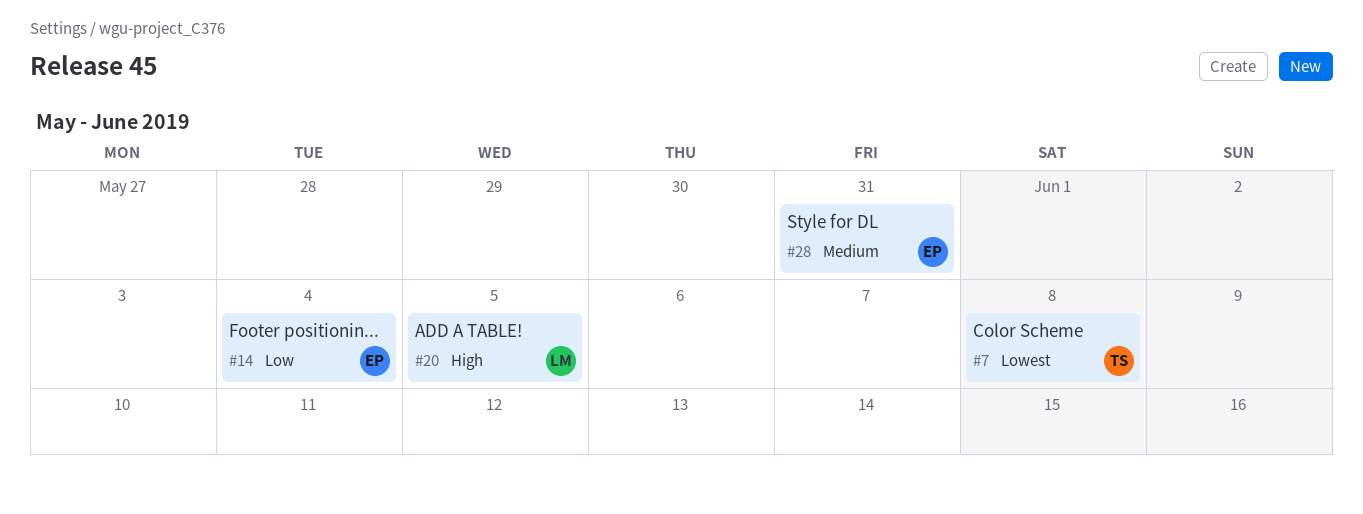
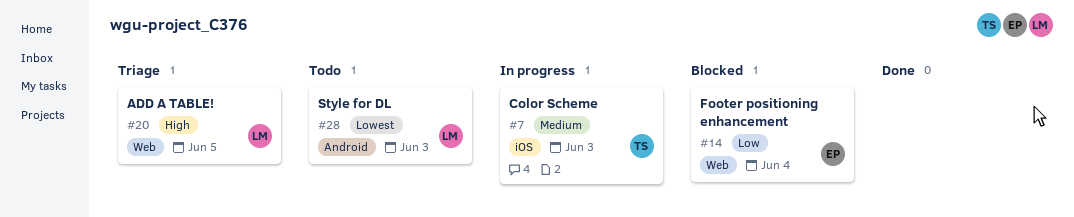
#7, priority: Lowest -> Medium
#7, due: Jun 8 -> Jun 3
#28, owner: EP -> LM
#28, priority: Medium -> Lowest
#28, due: May 31 -> Jun 3

